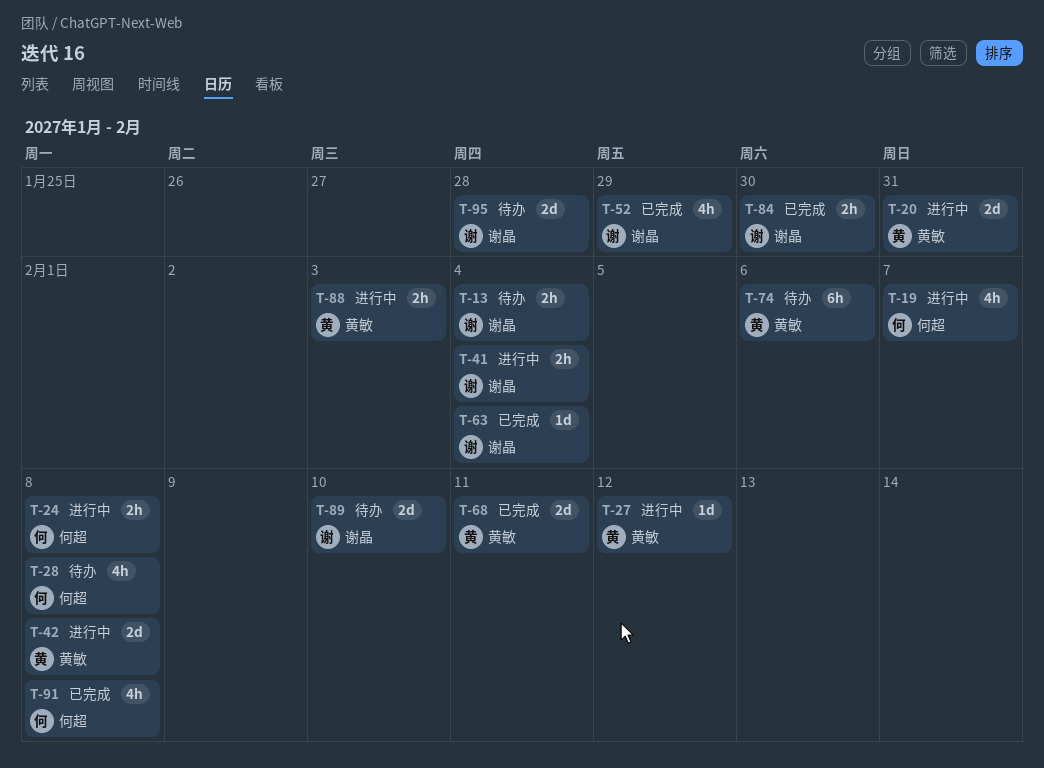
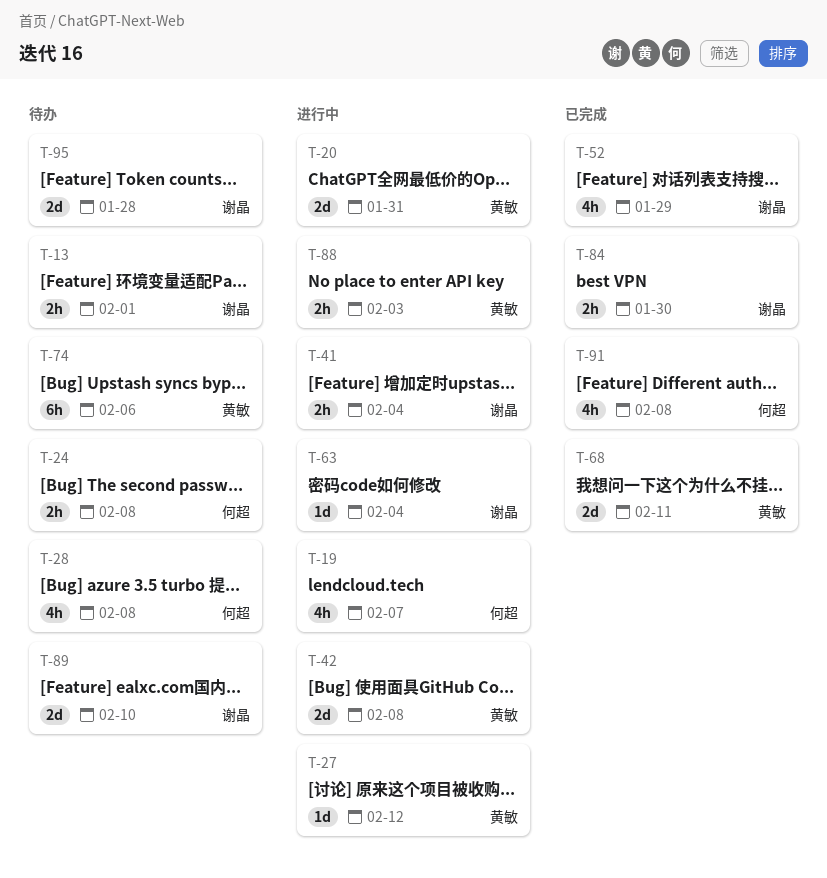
T-13, due: Feb 4 -> Feb 1
T-24, status: 进行中 -> 待办
T-63, status: 已完成 -> 进行中

